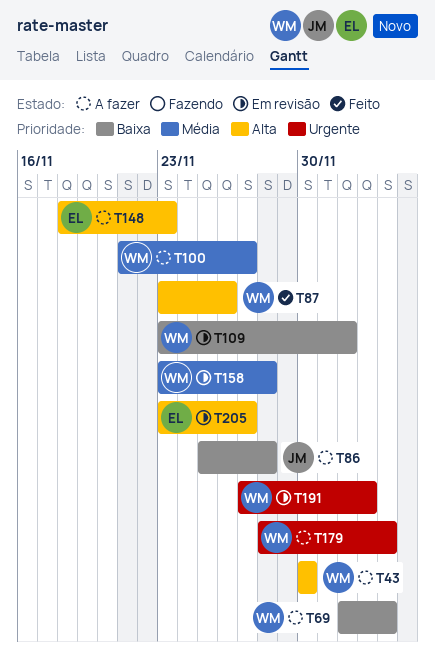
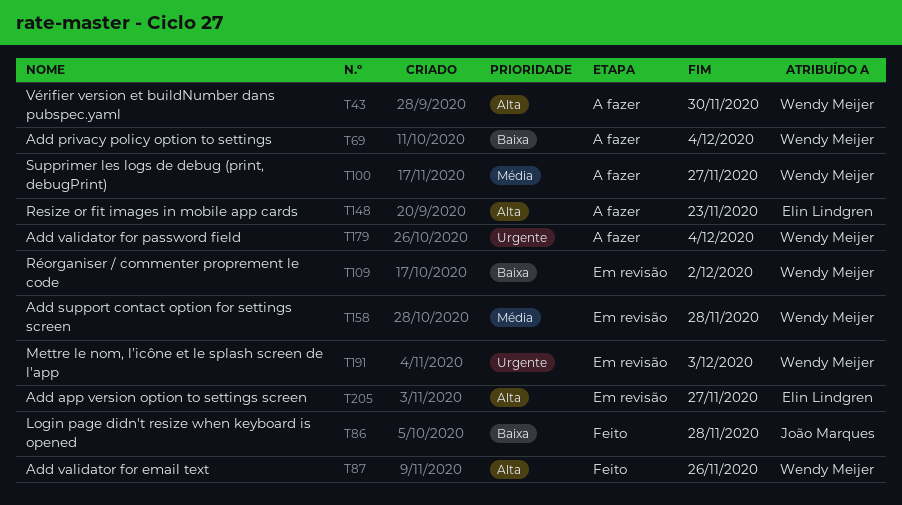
T86, status: A fazer -> Feito

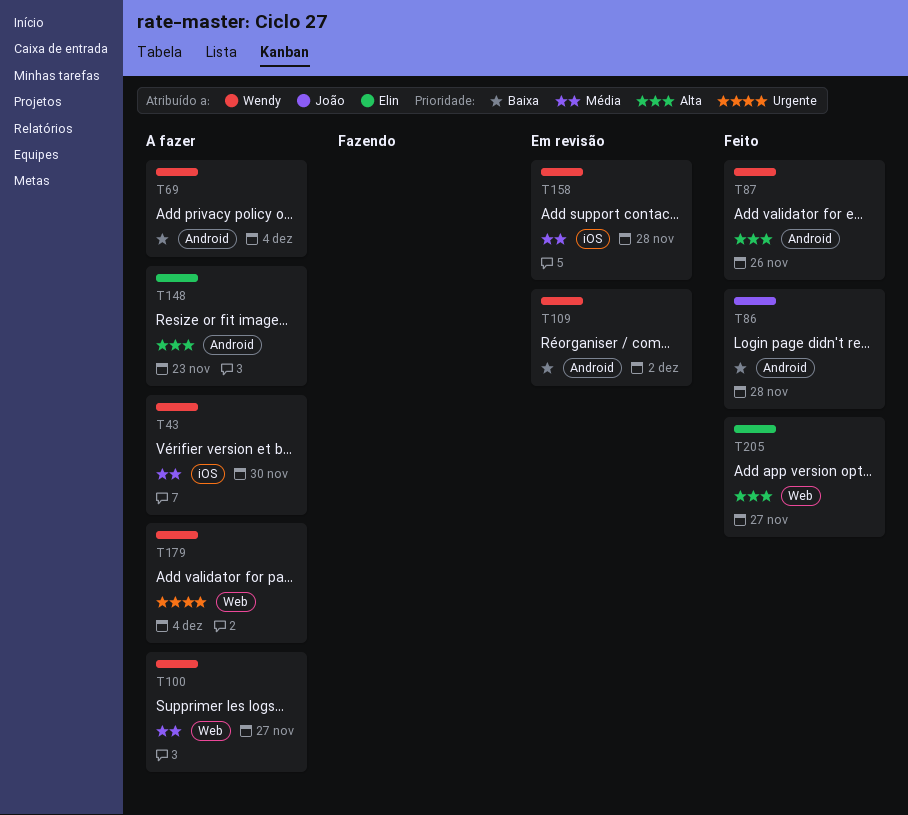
T43, priority: Alta -> Média
T191: present -> none
T205, status: Em revisão -> Feito

